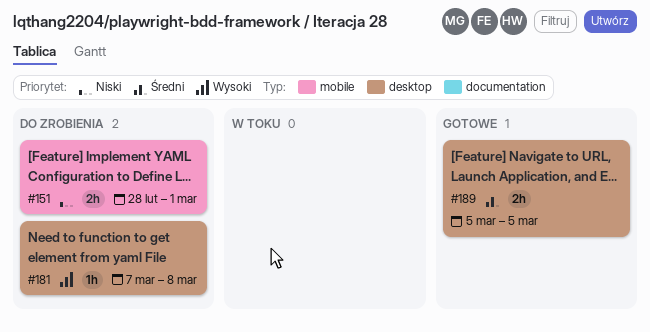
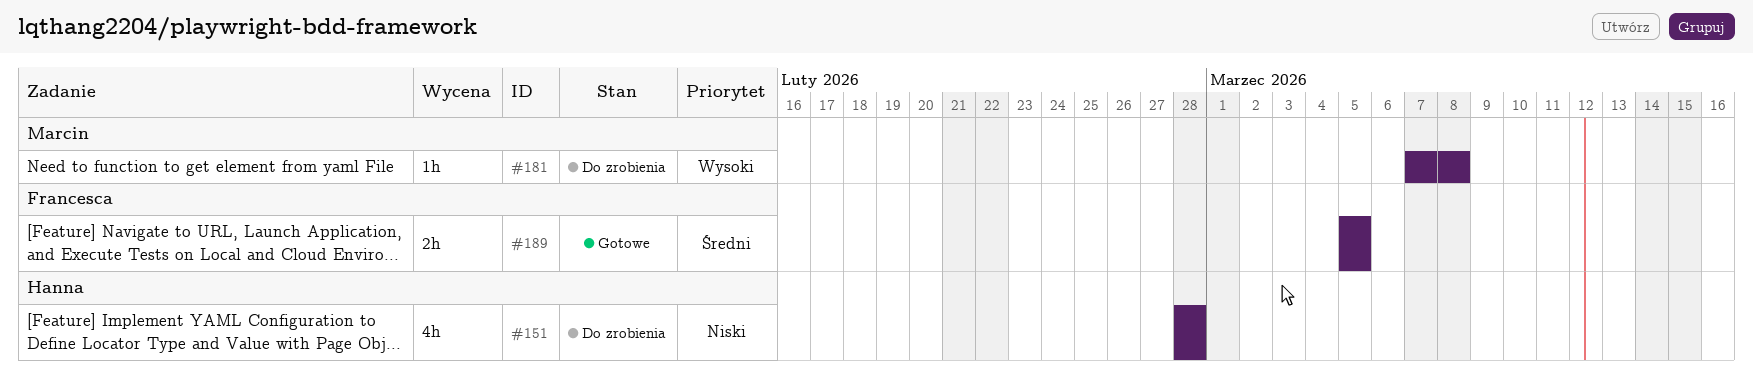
#151, estimate: 2h -> 4h
#151, due: Mar 1 -> Feb 28

